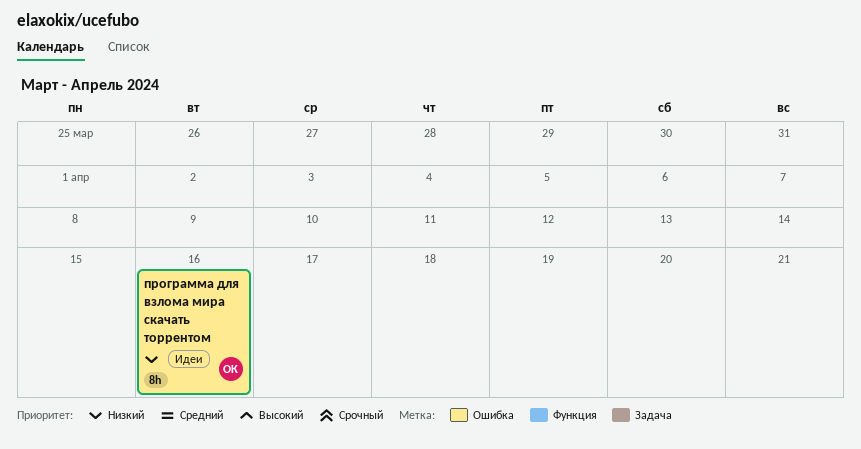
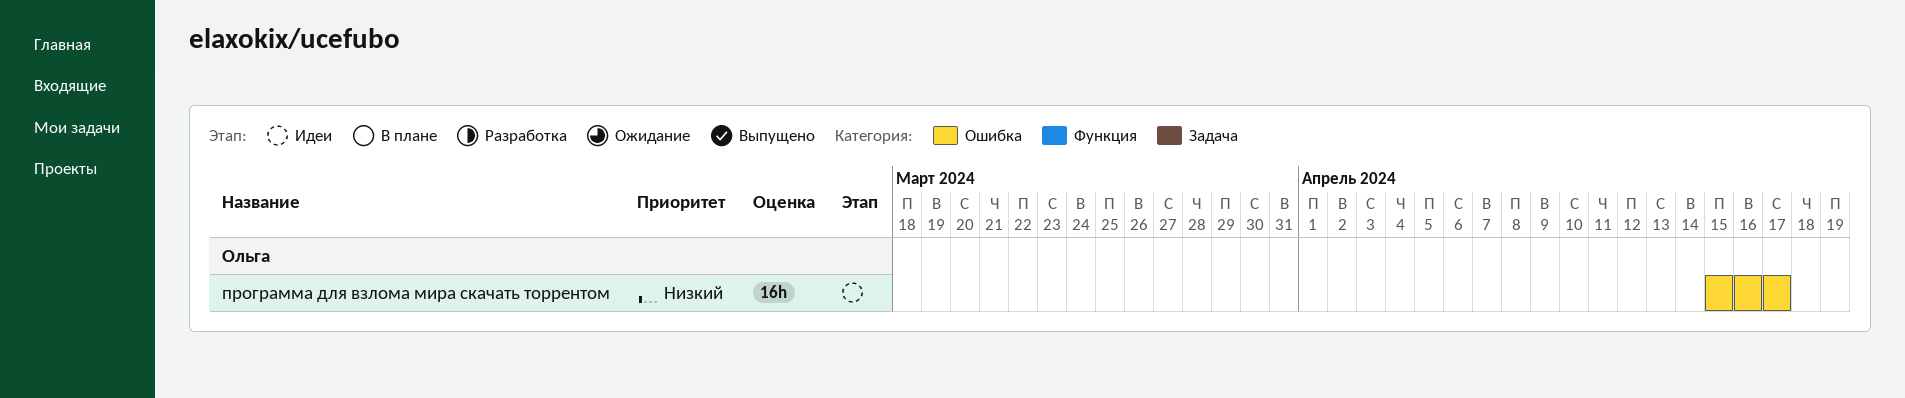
программа для взлома мира скачать торрентом, estimate: 8h -> 16h
программа для взлома мира скачать торрентом, due: Apr 16 -> Apr 17

